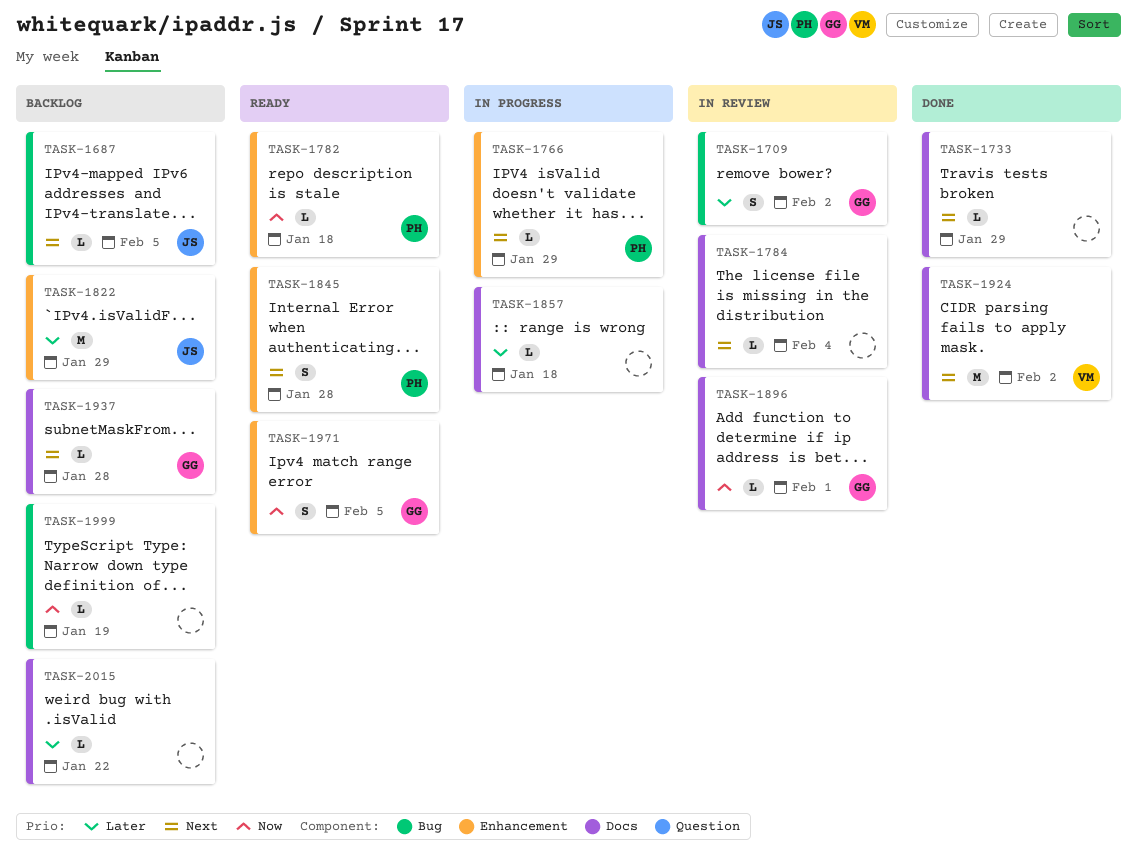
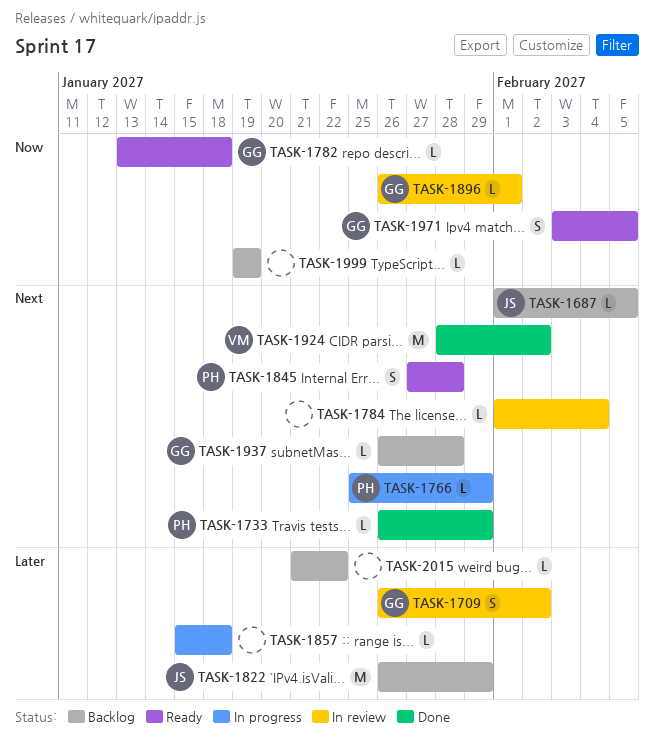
TASK-1733, owner: none -> PH
TASK-1782, owner: PH -> GG

